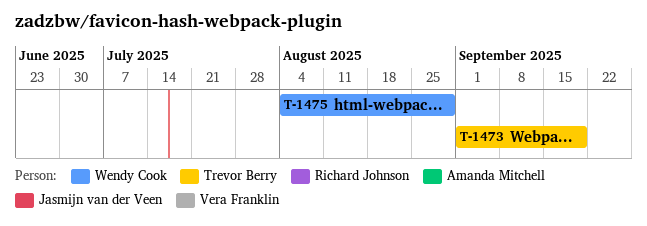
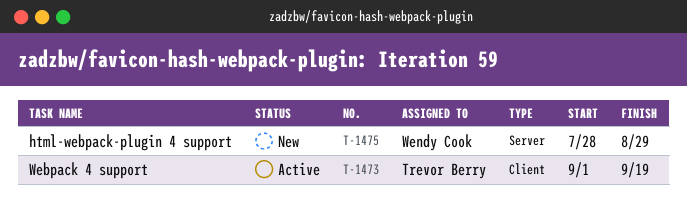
T-1475, start: Aug 4 -> Jul 28

